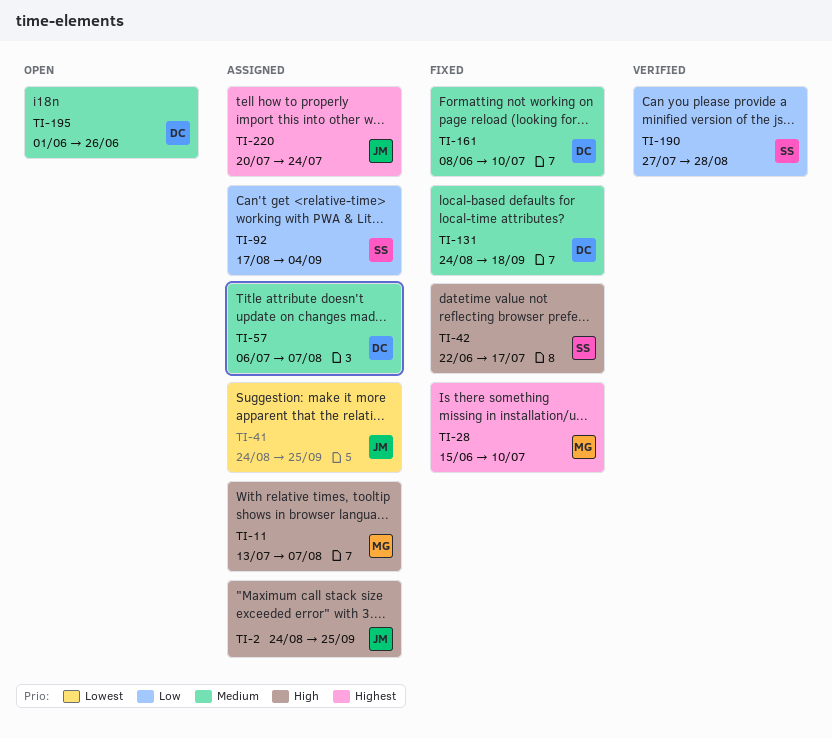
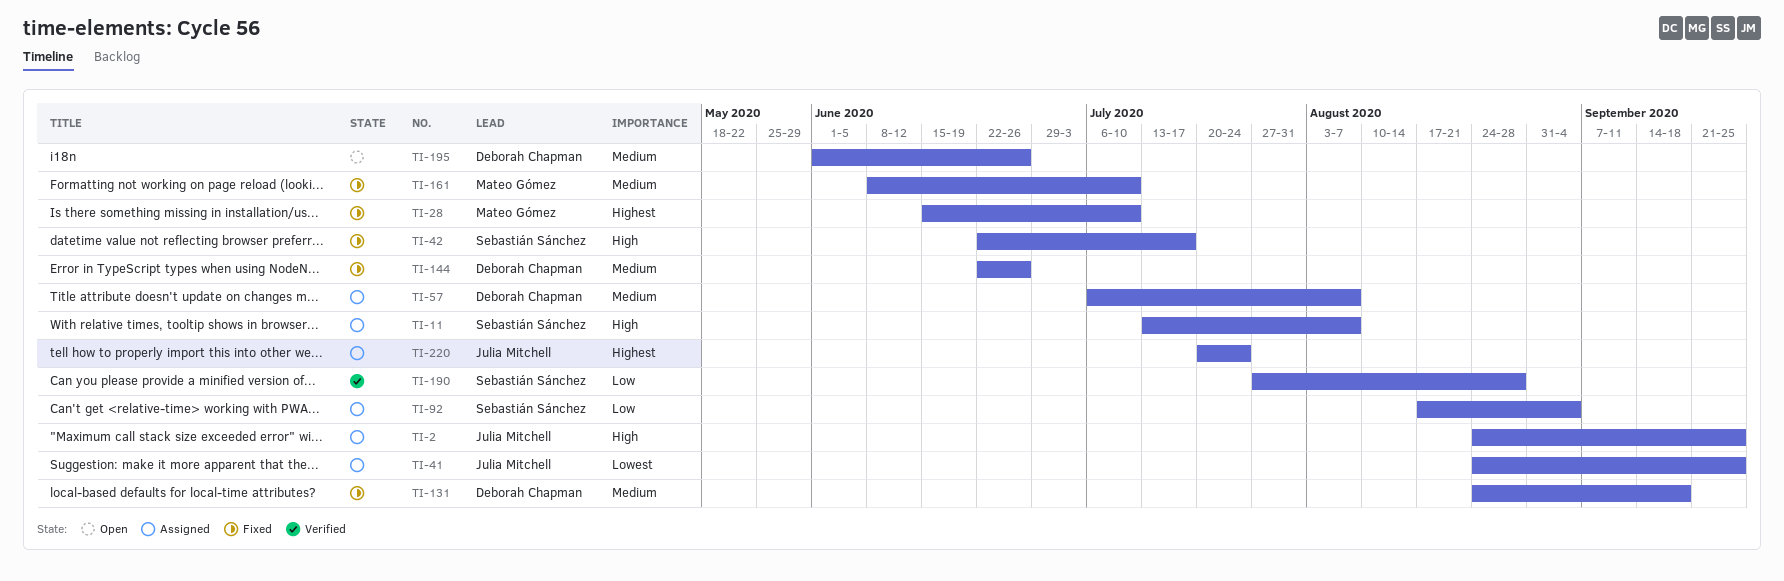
TI-11, owner: Mateo Gómez -> Sebastián Sánchez
TI-144: none -> present
TI-161, owner: Deborah Chapman -> Mateo Gómez

